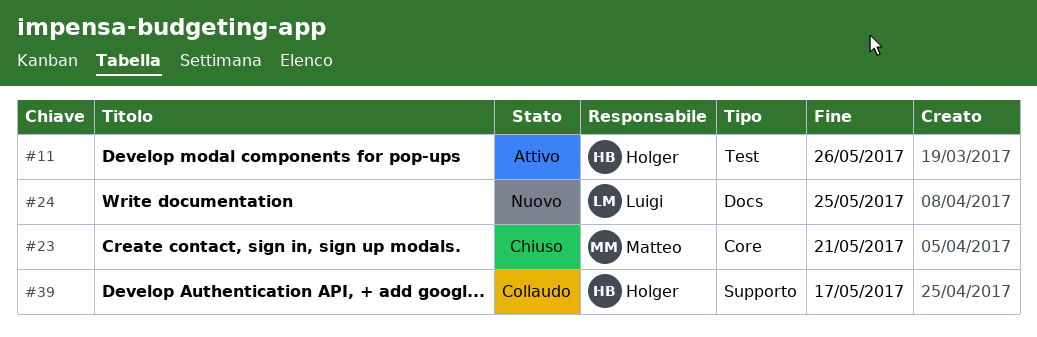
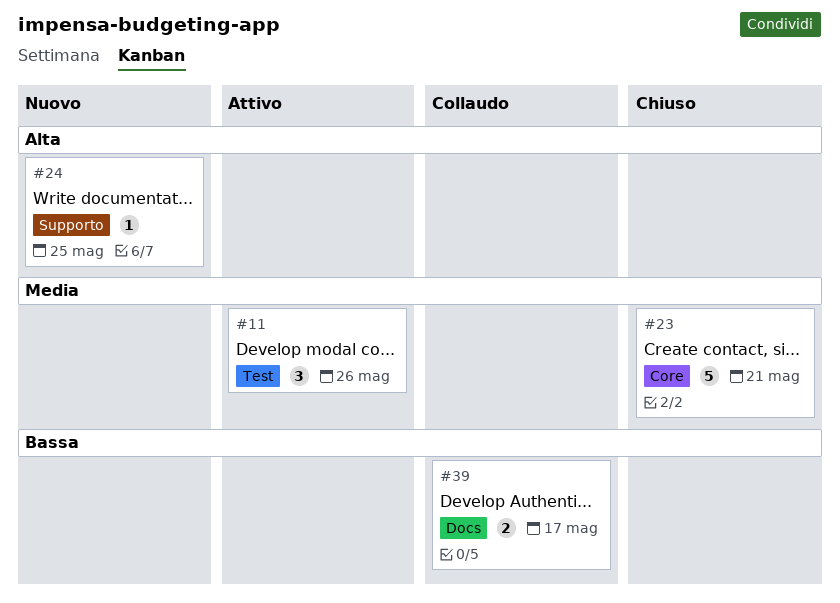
#24, label: Docs -> Supporto
#39, label: Supporto -> Docs

